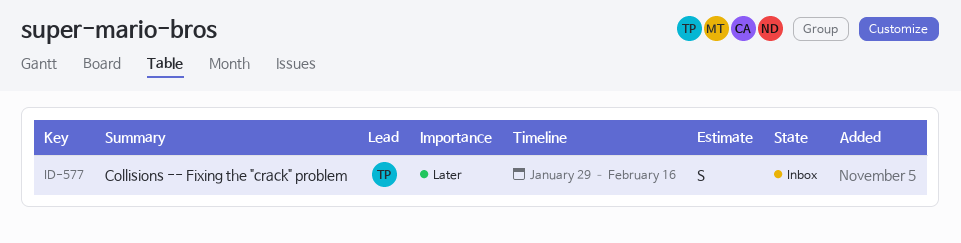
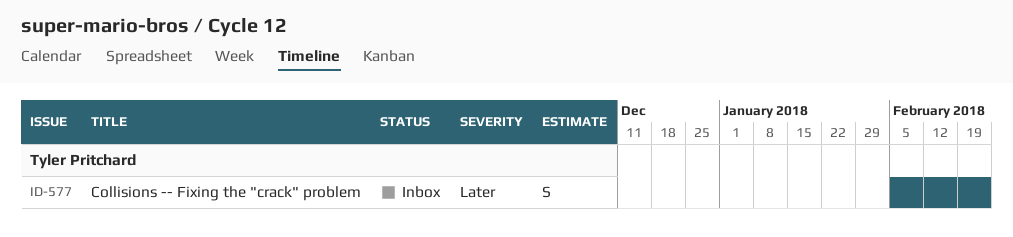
ID-577, start: Jan 29 -> Feb 5
ID-577, due: Feb 16 -> Feb 23

